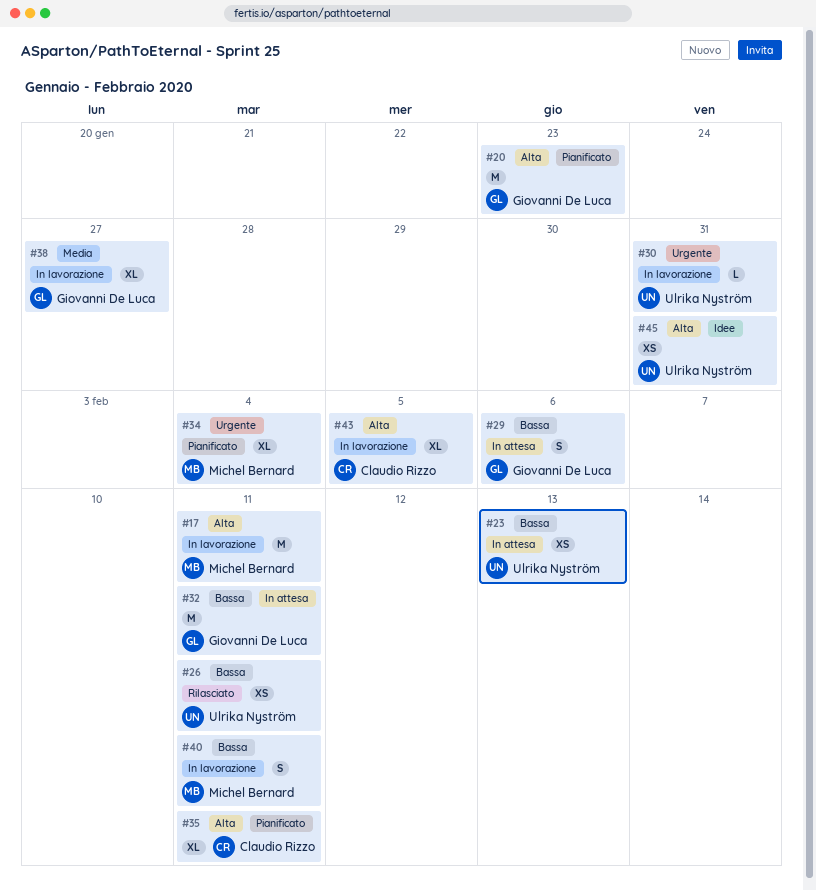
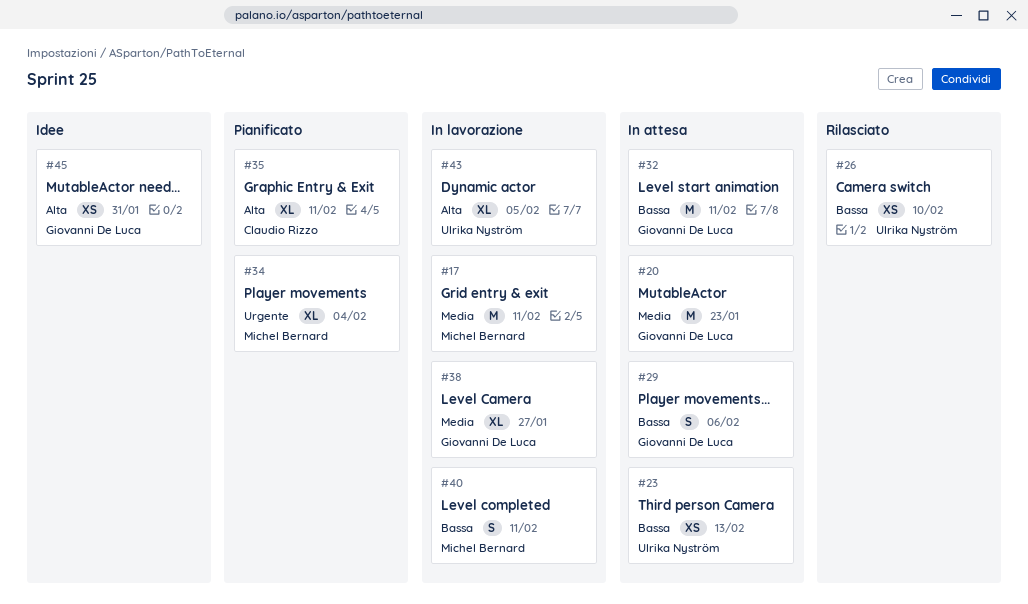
#17, priority: Alta -> Media
#20, status: Pianificato -> In attesa
#20, priority: Alta -> Media
#26, due: Feb 11 -> Feb 10
#30: present -> none
#43, owner: Claudio Rizzo -> Ulrika Nyström
#45, owner: Ulrika Nyström -> Giovanni De Luca

